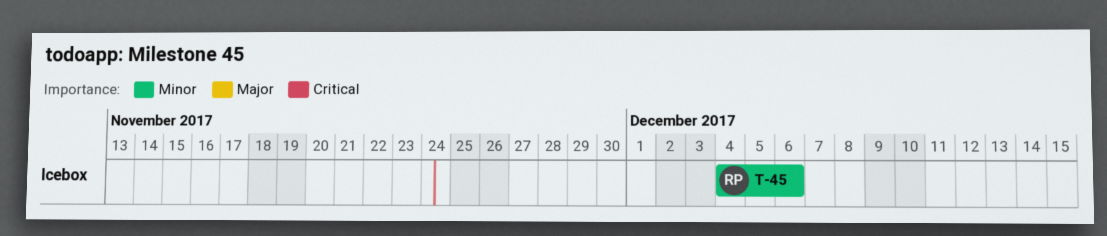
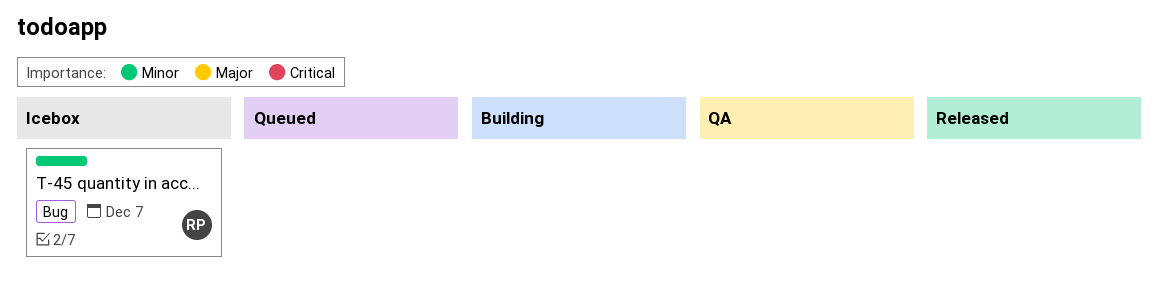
T-45, due: Dec 6 -> Dec 7

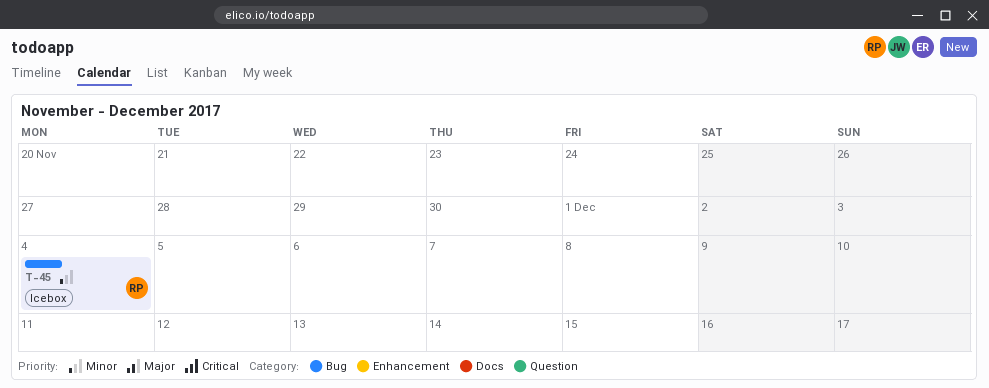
T-45, due: Dec 7 -> Dec 4

